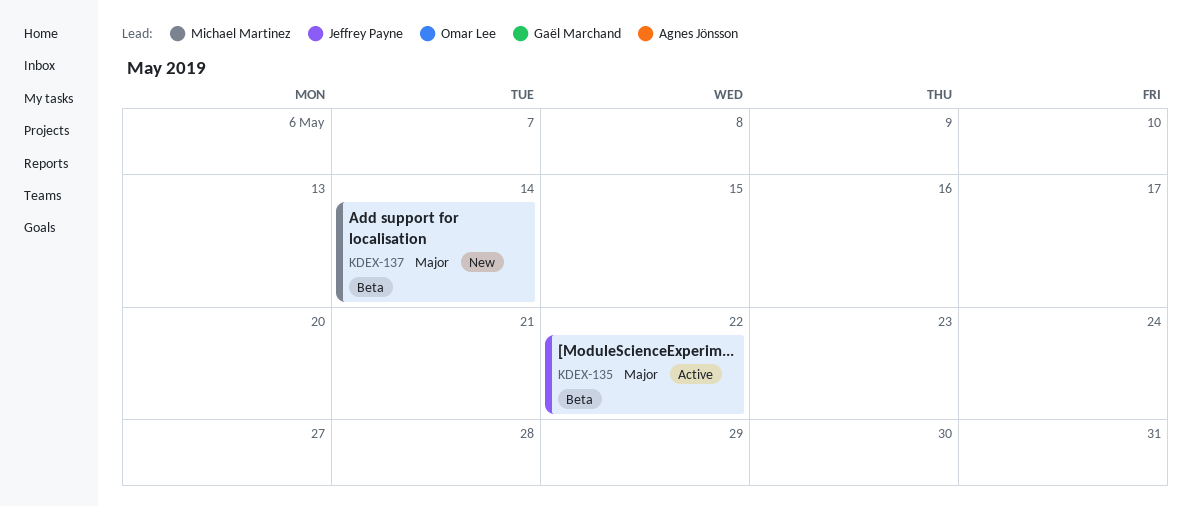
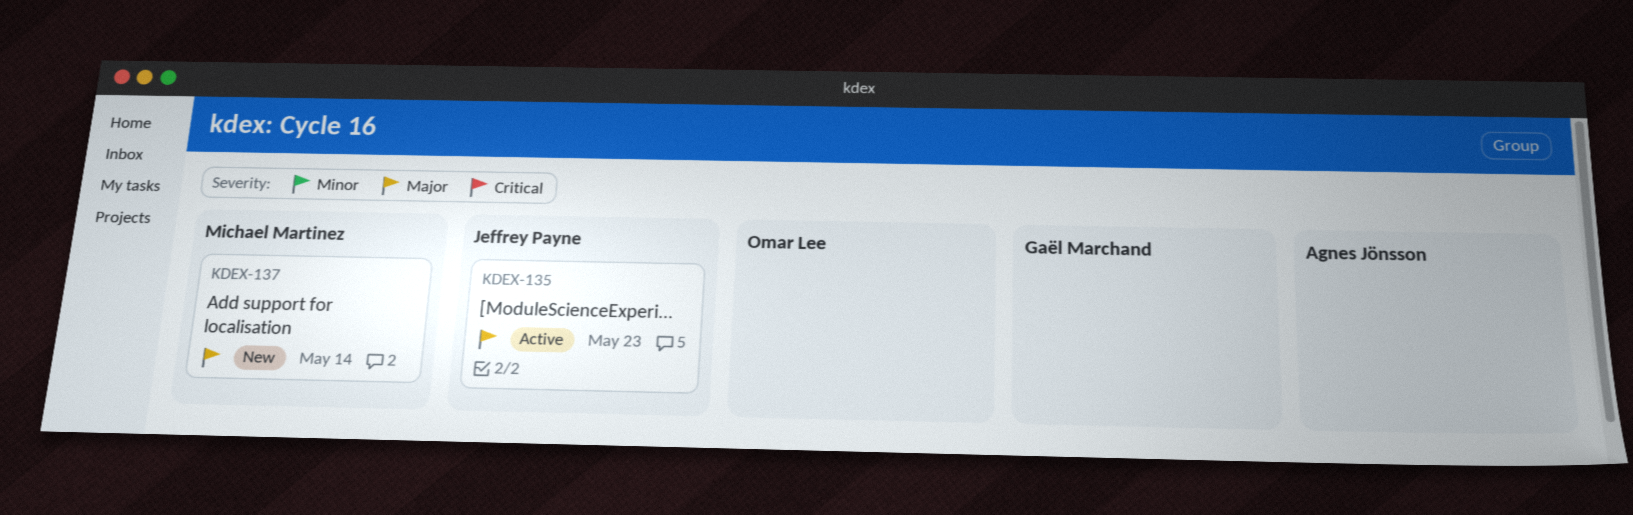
KDEX-135, due: May 22 -> May 23

